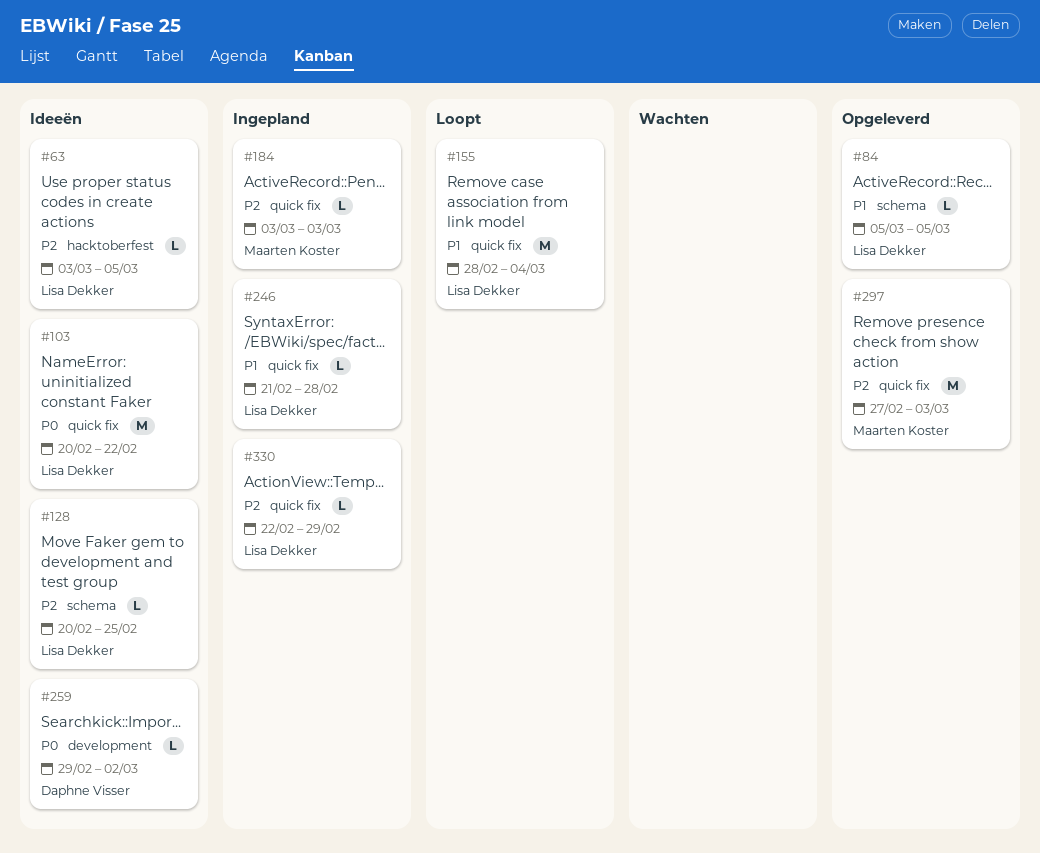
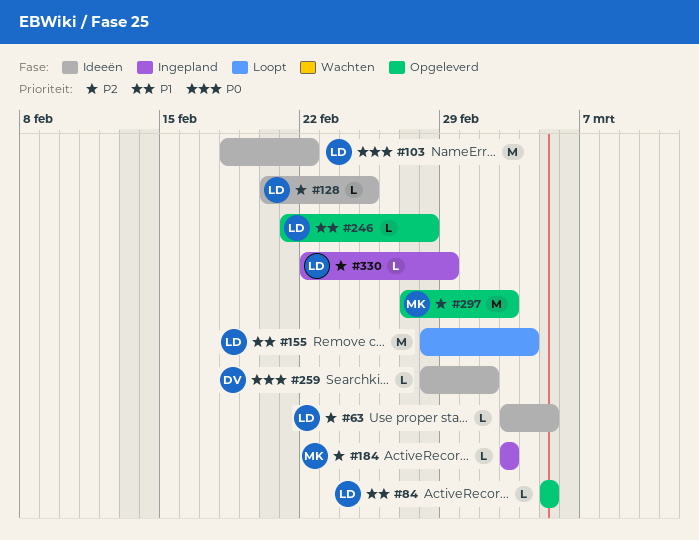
#103, start: Feb 20 -> Feb 18
#246, status: Ingepland -> Opgeleverd
#259, start: Feb 29 -> Feb 28

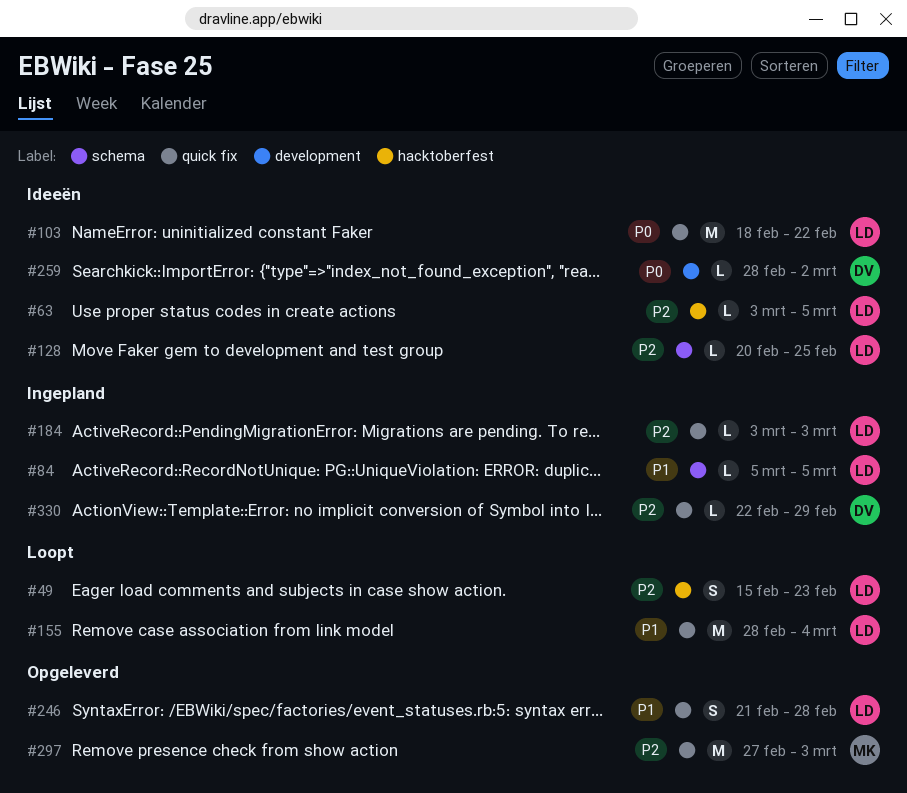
#49: none -> present
#84, status: Opgeleverd -> Ingepland
#184, owner: MK -> LD
#246, estimate: L -> S
#330, owner: LD -> DV

